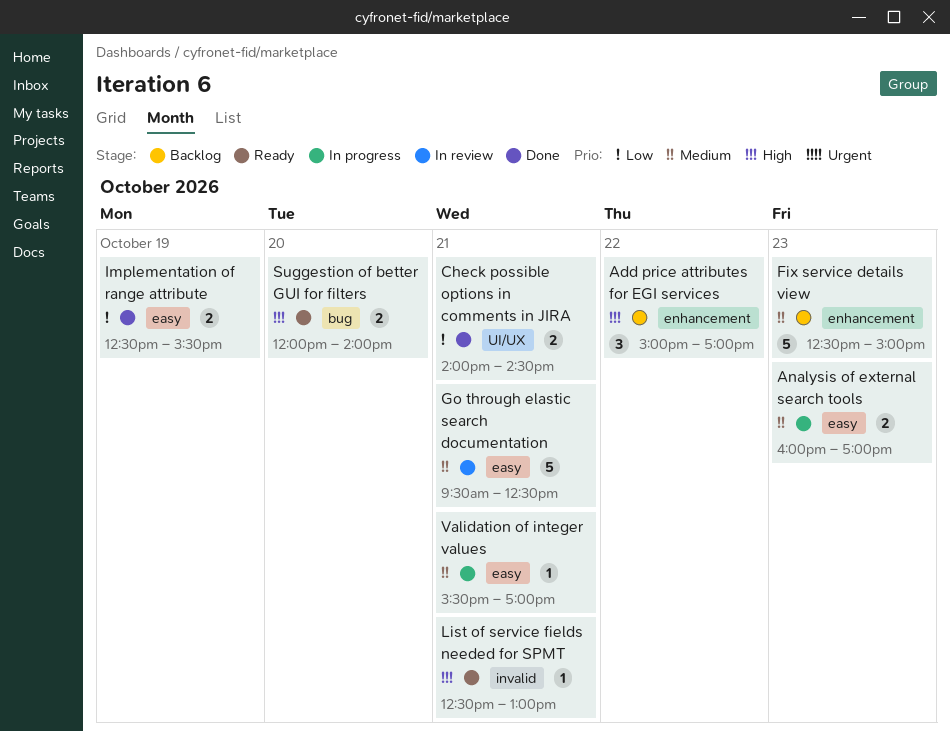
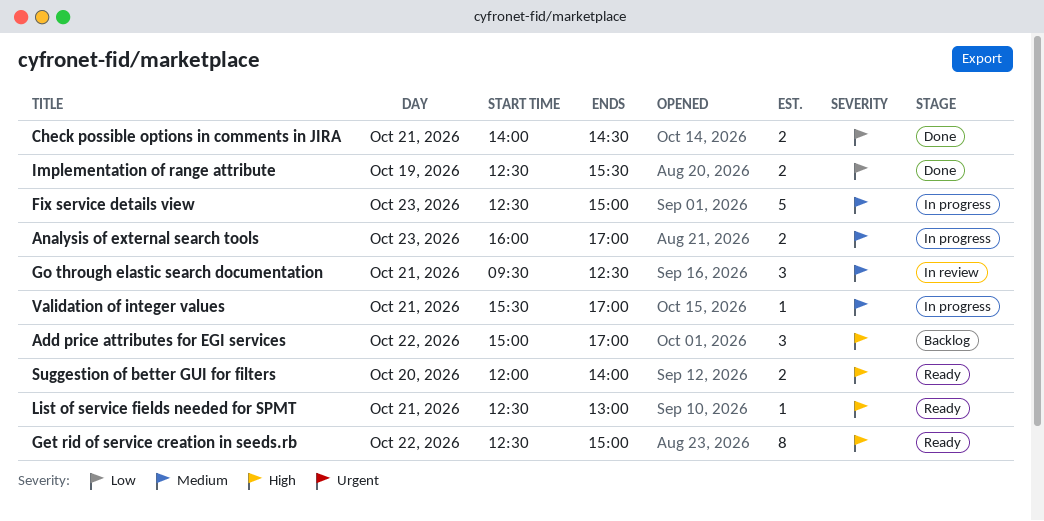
Fix service details view, status: Backlog -> In progress
Get rid of service creation in seeds.rb: none -> present
Go through elastic search documentation, estimate: 5 -> 3

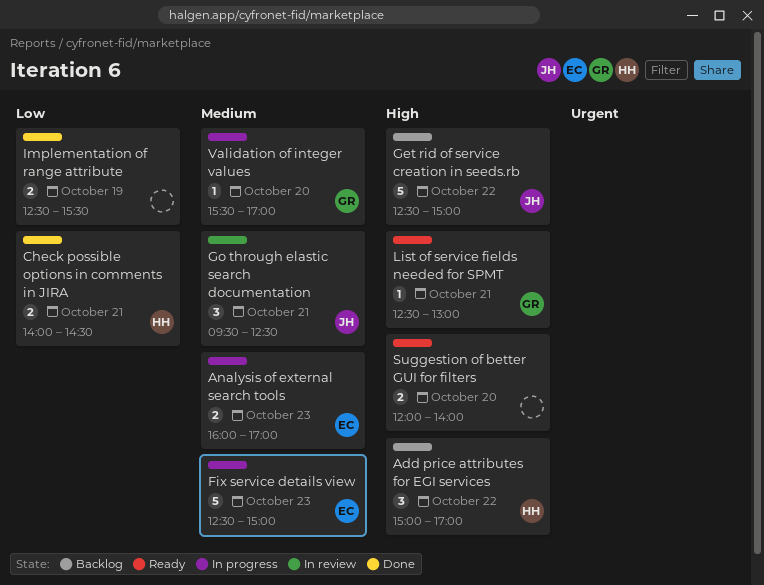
Get rid of service creation in seeds.rb, status: Ready -> Backlog
Get rid of service creation in seeds.rb, estimate: 8 -> 5
Validation of integer values, day: Oct 21 -> Oct 20

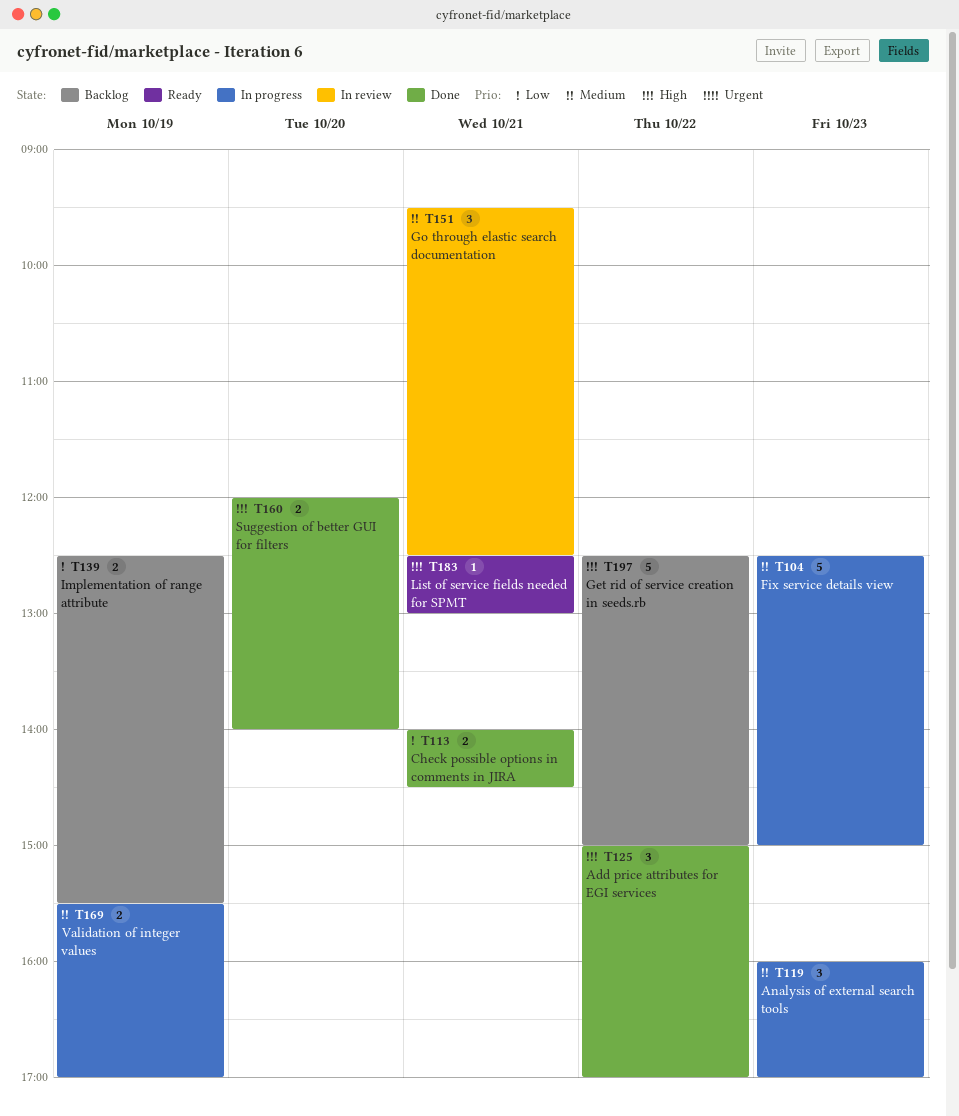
Add price attributes for EGI services, status: Backlog -> Done
Analysis of external search tools, estimate: 2 -> 3
Implementation of range attribute, status: Done -> Backlog
Suggestion of better GUI for filters, status: Ready -> Done
Validation of integer values, estimate: 1 -> 2
Validation of integer values, day: Oct 20 -> Oct 19

